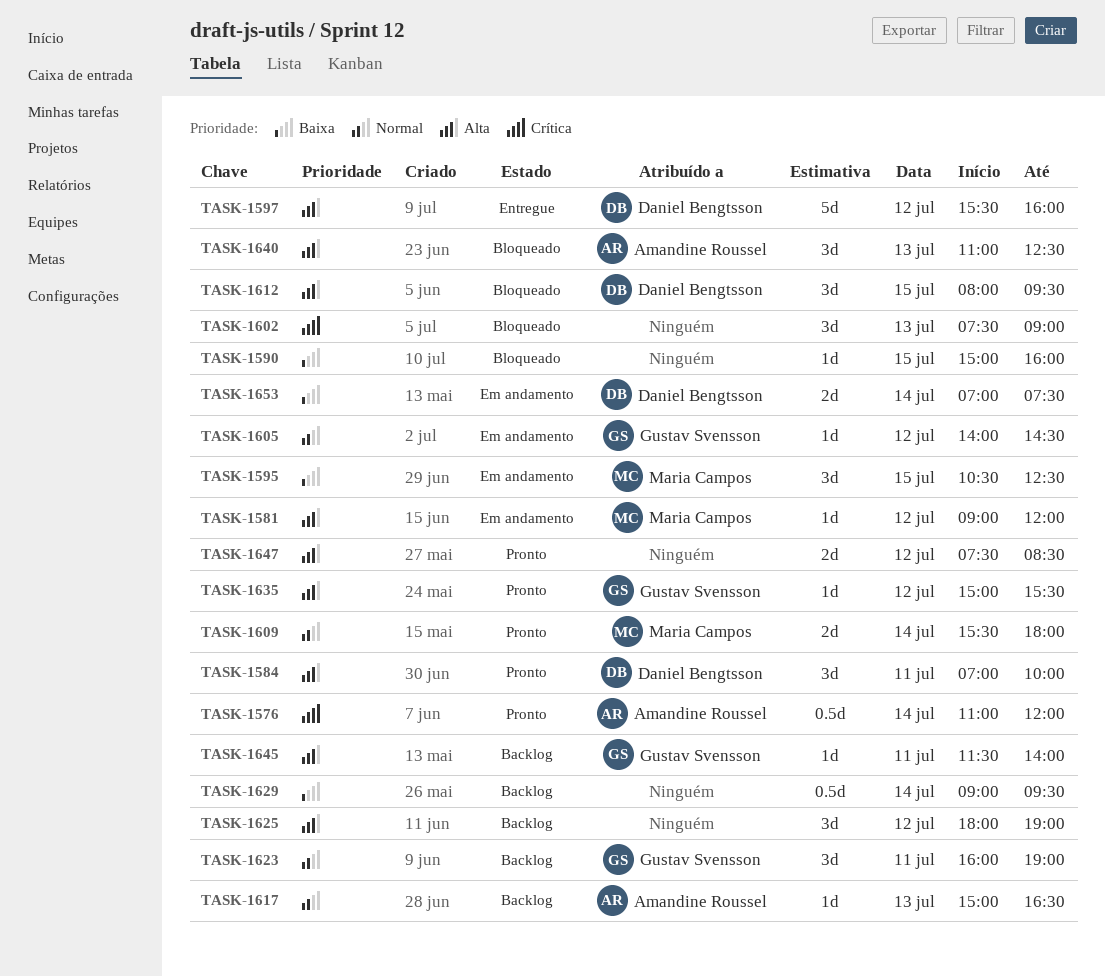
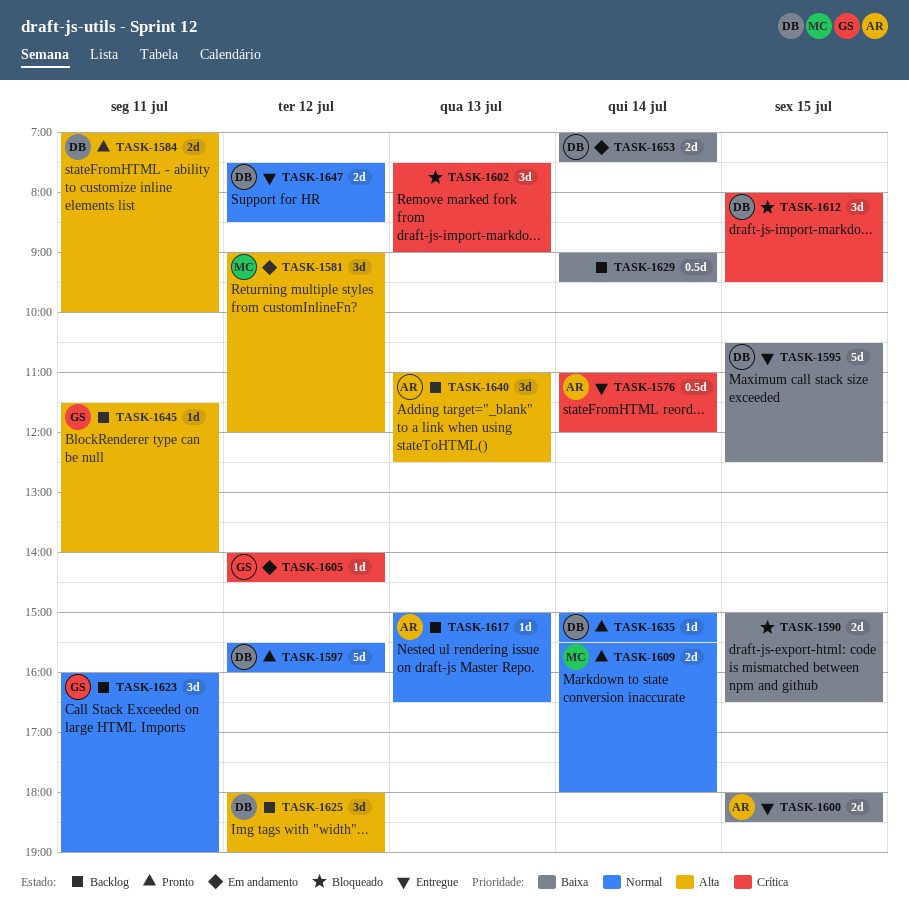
TASK-1576, status: Pronto -> Entregue
TASK-1581, estimate: 1d -> 3d
TASK-1584, estimate: 3d -> 2d
TASK-1590, estimate: 1d -> 2d
TASK-1590, ends: 16:00 -> 16:30
TASK-1595, status: Em andamento -> Entregue
TASK-1595, owner: Maria Campos -> Daniel Bengtsson
TASK-1595, estimate: 3d -> 5d
TASK-1597, status: Entregue -> Pronto
TASK-1597, priority: Alta -> Normal
TASK-1600: none -> present
TASK-1605, priority: Normal -> Crítica
TASK-1612, priority: Alta -> Crítica
TASK-1625, owner: none -> Daniel Bengtsson
TASK-1635, owner: Gustav Svensson -> Daniel Bengtsson
TASK-1635, priority: Alta -> Normal
TASK-1635, day: Jul 12 -> Jul 14
TASK-1640, status: Bloqueado -> Backlog
TASK-1647, status: Pronto -> Entregue
TASK-1647, owner: none -> Daniel Bengtsson
TASK-1647, priority: Alta -> Normal

